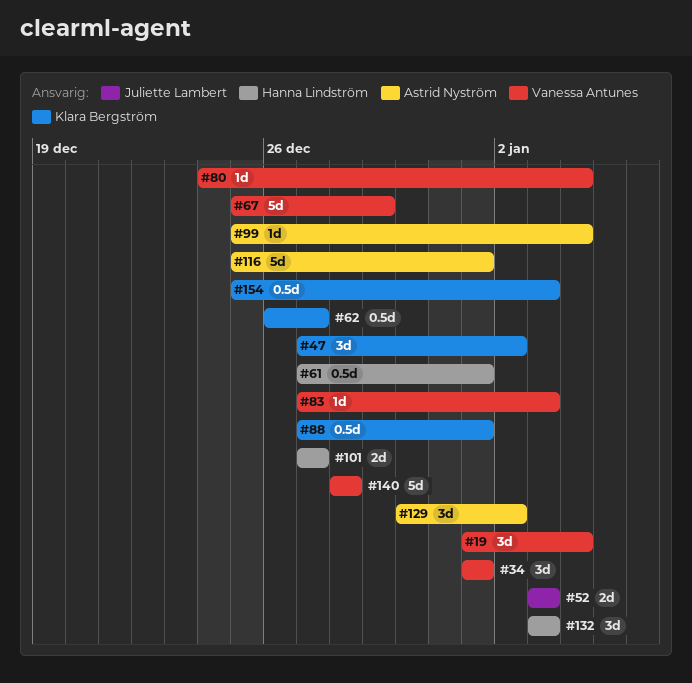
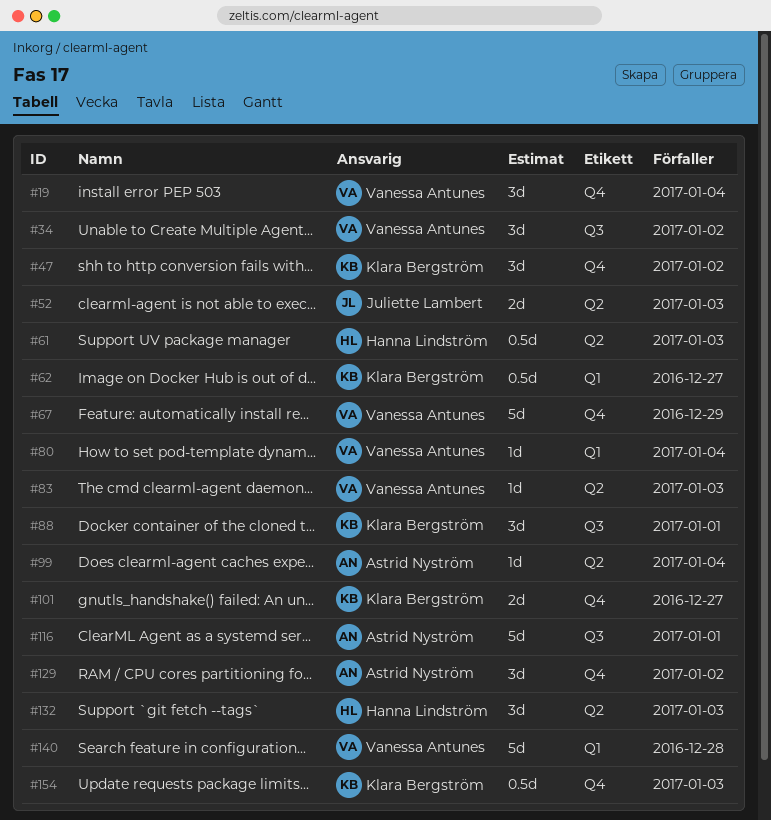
#34, due: Jan 1 -> Jan 2
#61, due: Jan 1 -> Jan 3
#88, estimate: 0.5d -> 3d
#101, owner: Hanna Lindström -> Klara Bergström

